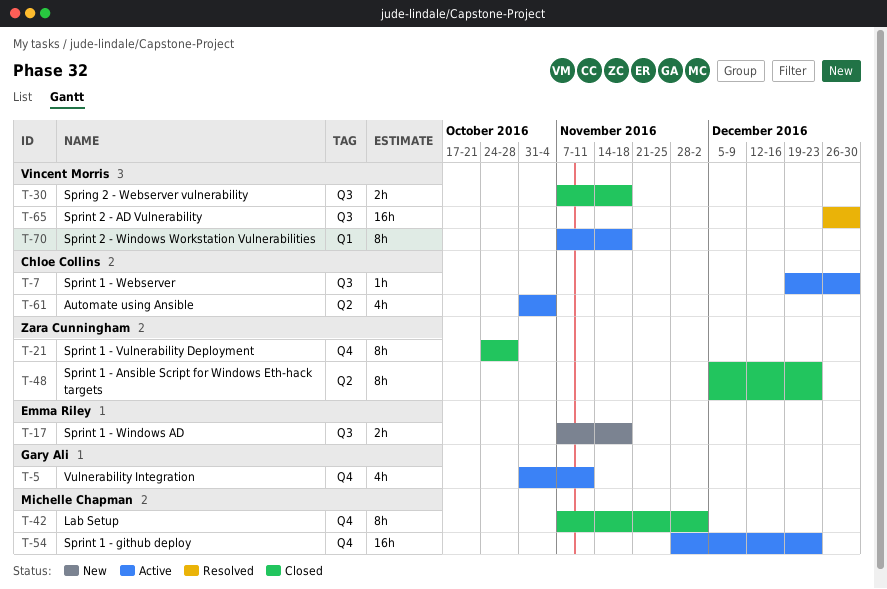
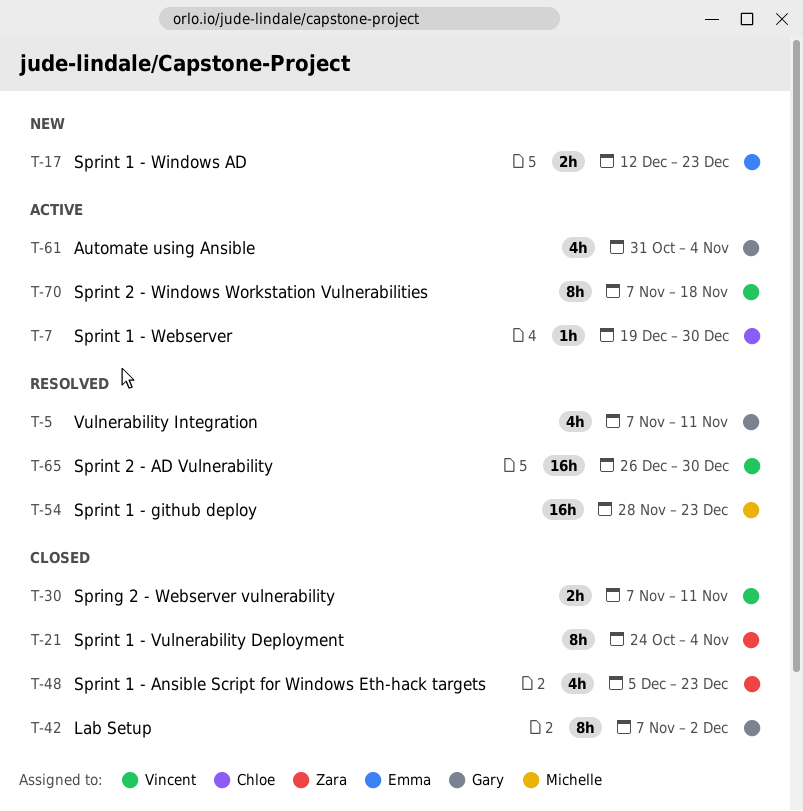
T-5, status: Active -> Resolved
T-5, start: Oct 31 -> Nov 7
T-17, start: Nov 7 -> Dec 12
T-17, due: Nov 18 -> Dec 23
T-21, due: Oct 28 -> Nov 4
T-30, due: Nov 18 -> Nov 11
T-42, owner: Michelle Chapman -> Gary Ali
T-48, estimate: 8h -> 4h
T-54, status: Active -> Resolved
T-61, owner: Chloe Collins -> Gary Ali

